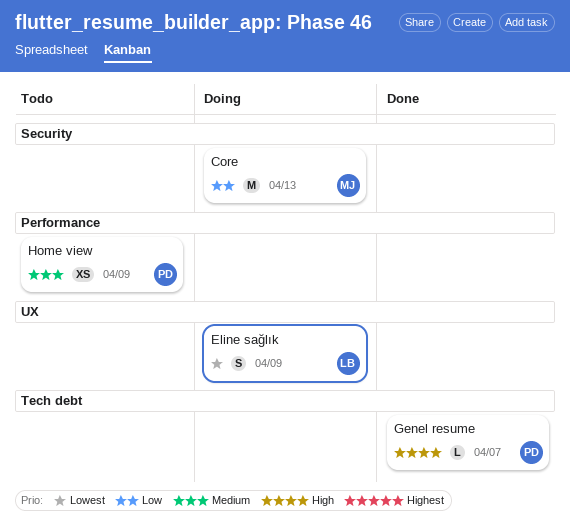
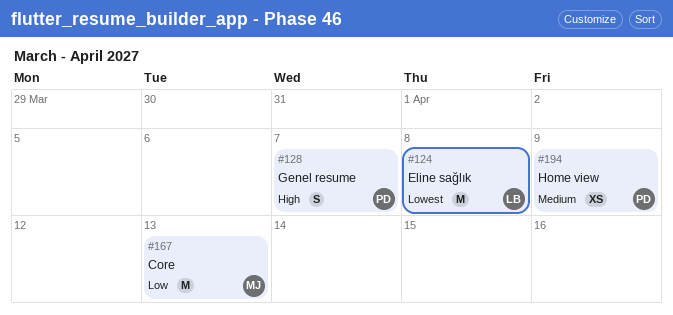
Eline sağlık, estimate: S -> M
Eline sağlık, due: Apr 9 -> Apr 8
Genel resume, estimate: L -> S

